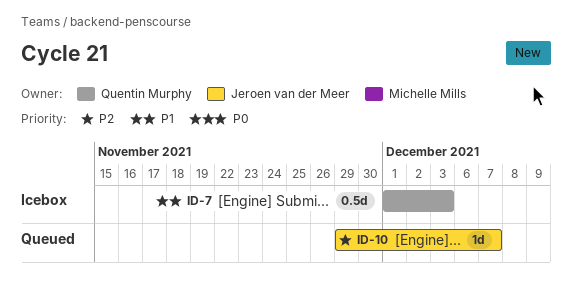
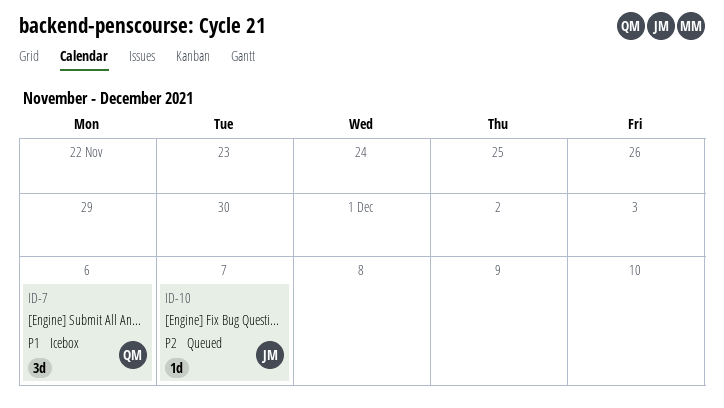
ID-7, estimate: 0.5d -> 3d
ID-7, due: Dec 3 -> Dec 6

